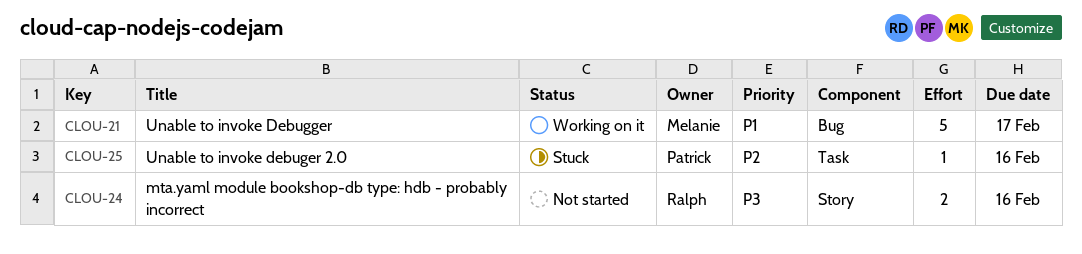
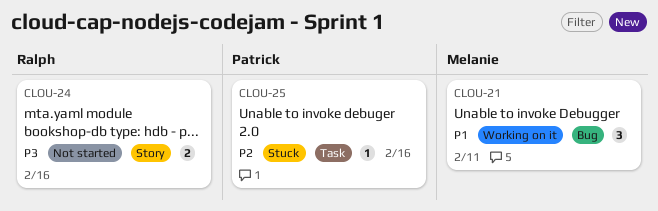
CLOU-21, estimate: 5 -> 3
CLOU-21, due: Feb 17 -> Feb 11

